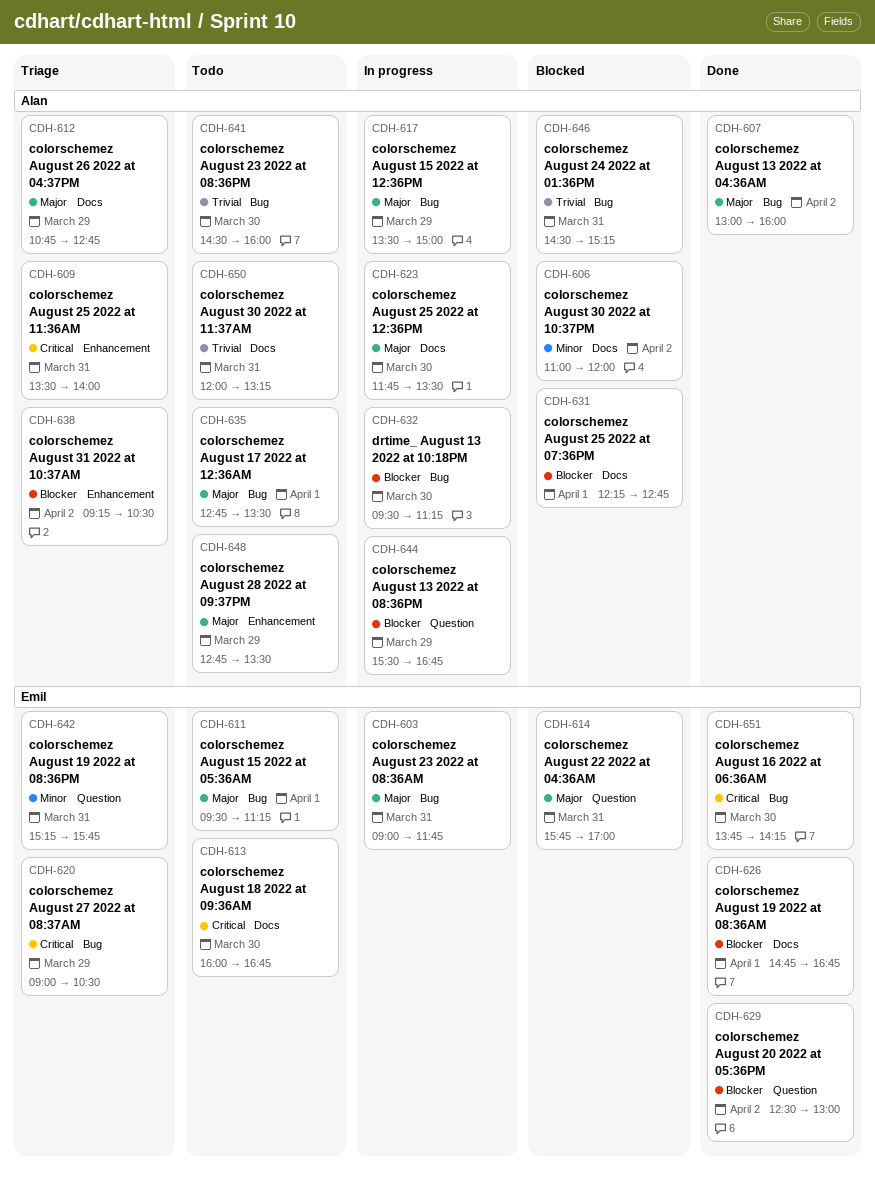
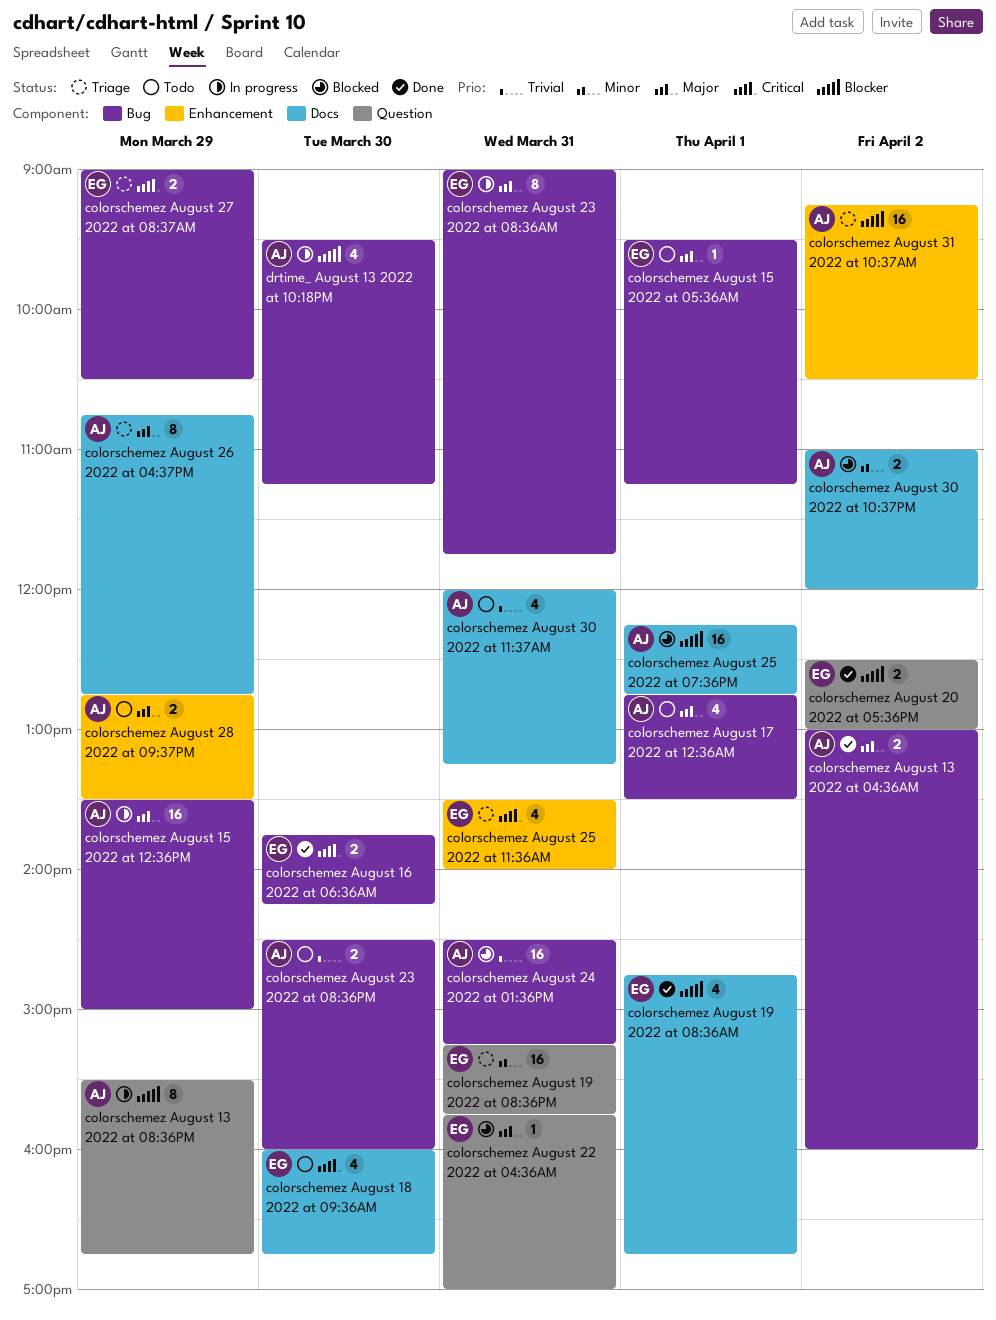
colorschemez August 25 2022 at 11:36AM, owner: Alan -> Emil
colorschemez August 25 2022 at 12:36PM: present -> none

